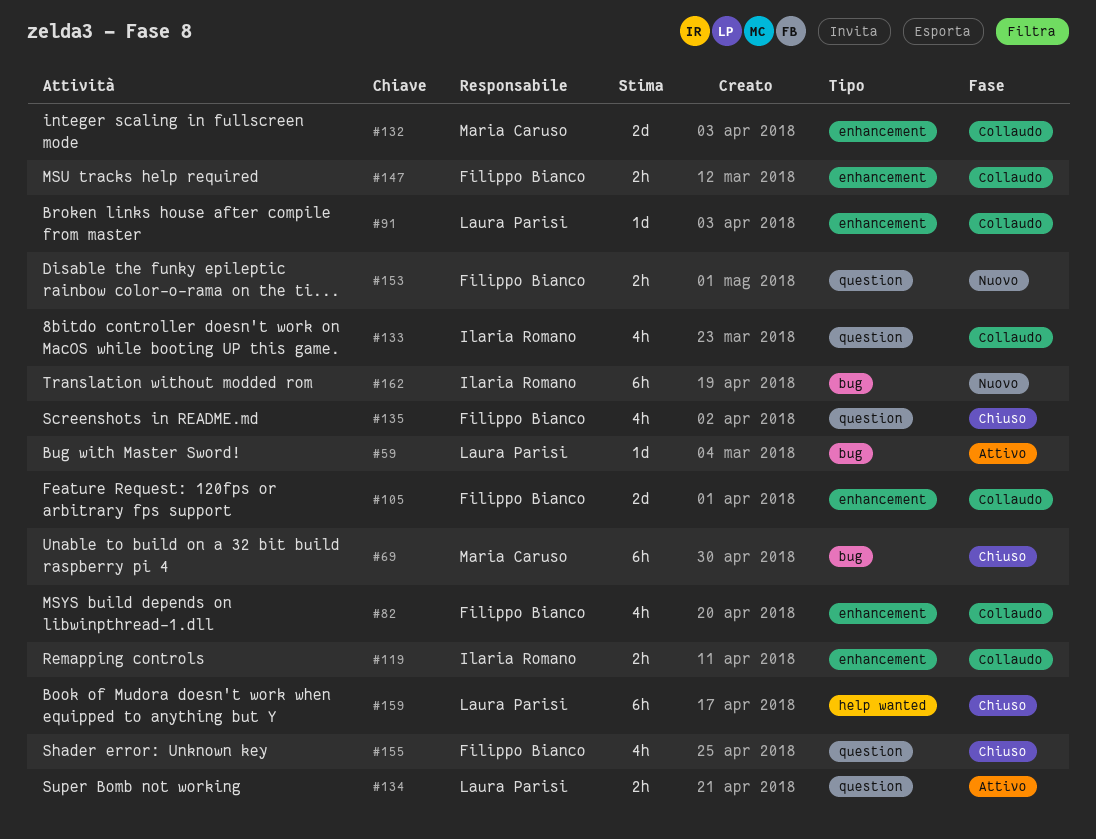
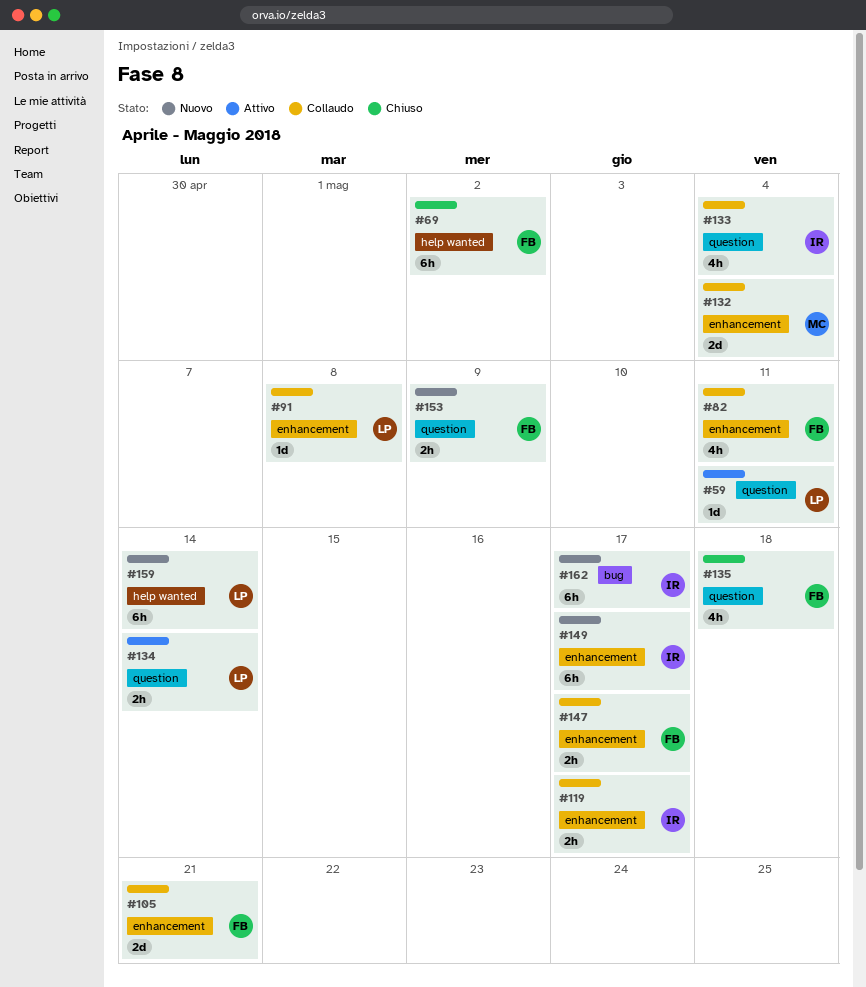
#59, label: bug -> question
#69, owner: Maria Caruso -> Filippo Bianco
#69, label: bug -> help wanted
#149: none -> present
#155: present -> none
#159, status: Chiuso -> Nuovo

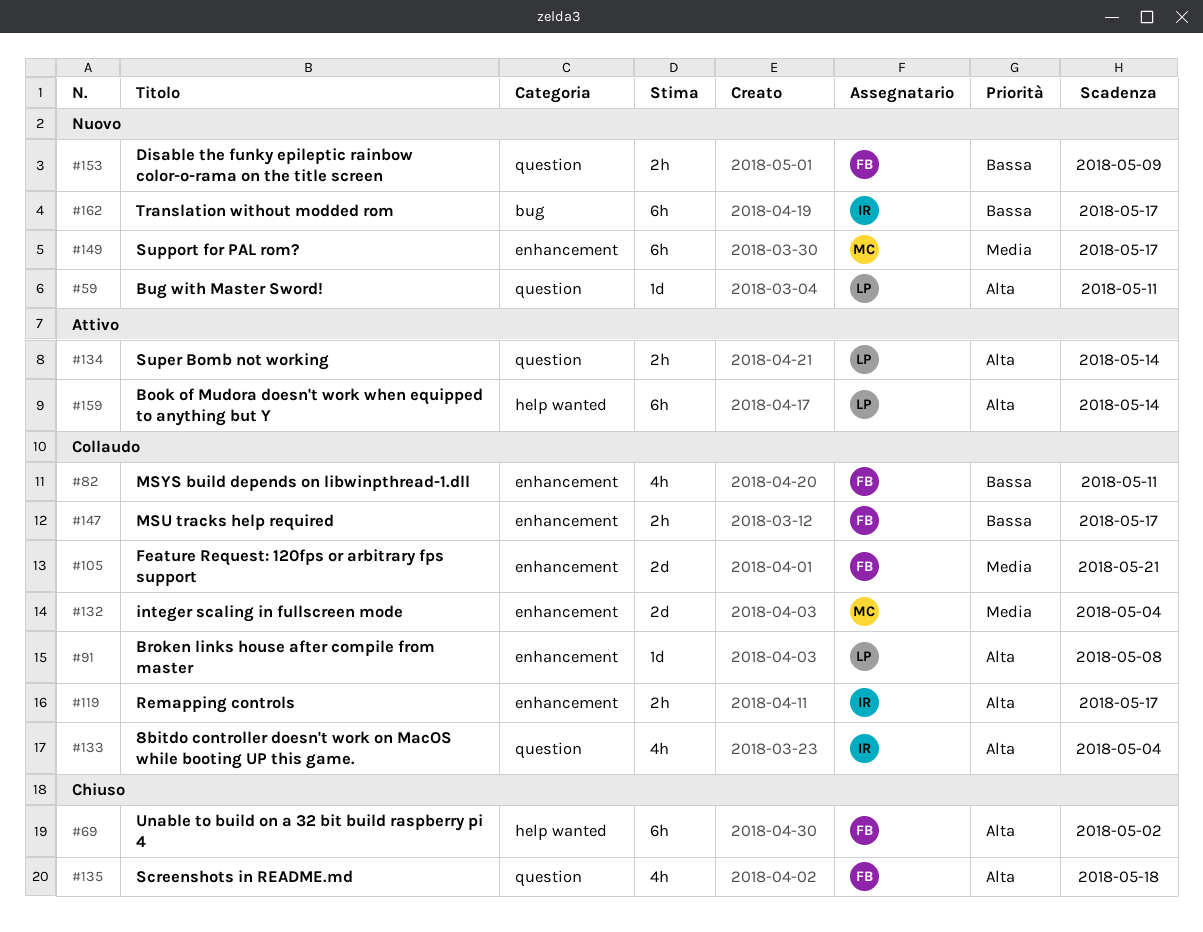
#59, status: Attivo -> Nuovo
#149, owner: IR -> MC
#159, status: Nuovo -> Attivo

